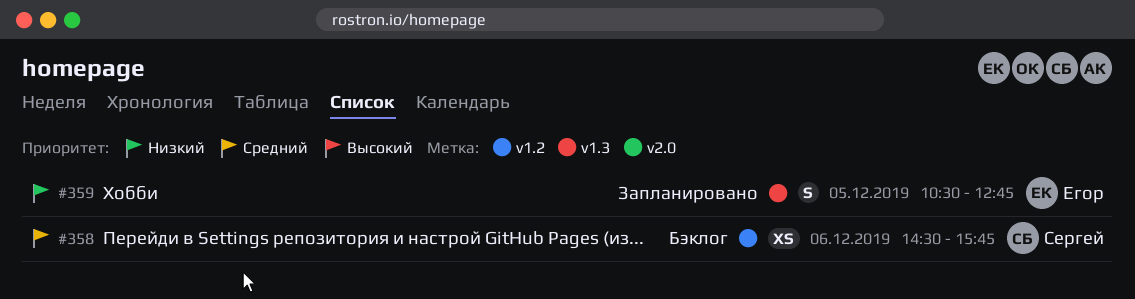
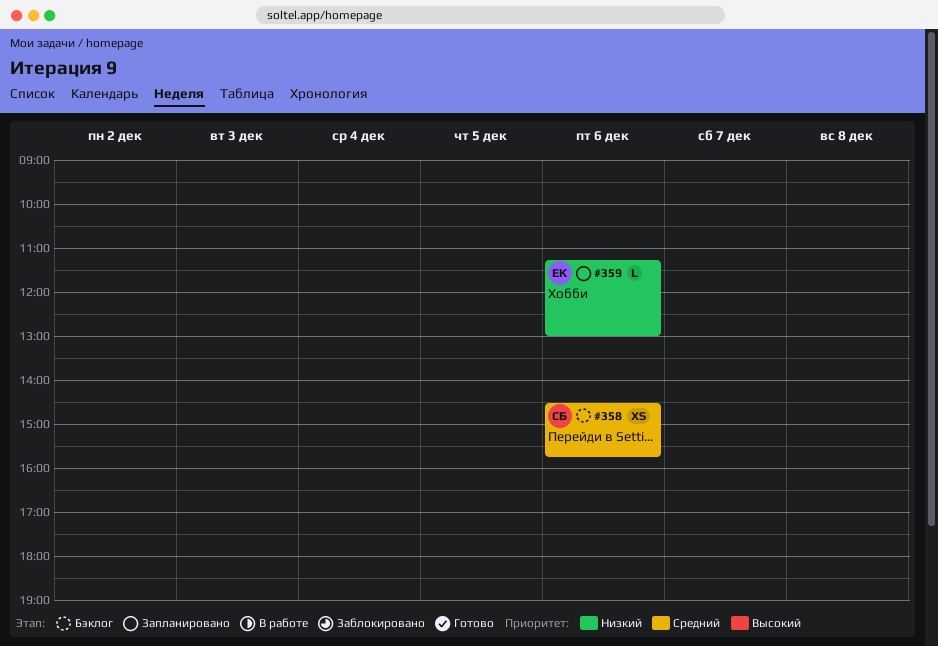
#359, estimate: S -> L
#359, day: Dec 5 -> Dec 6
#359, begins: 10:30 -> 11:15
#359, ends: 12:45 -> 13:00

